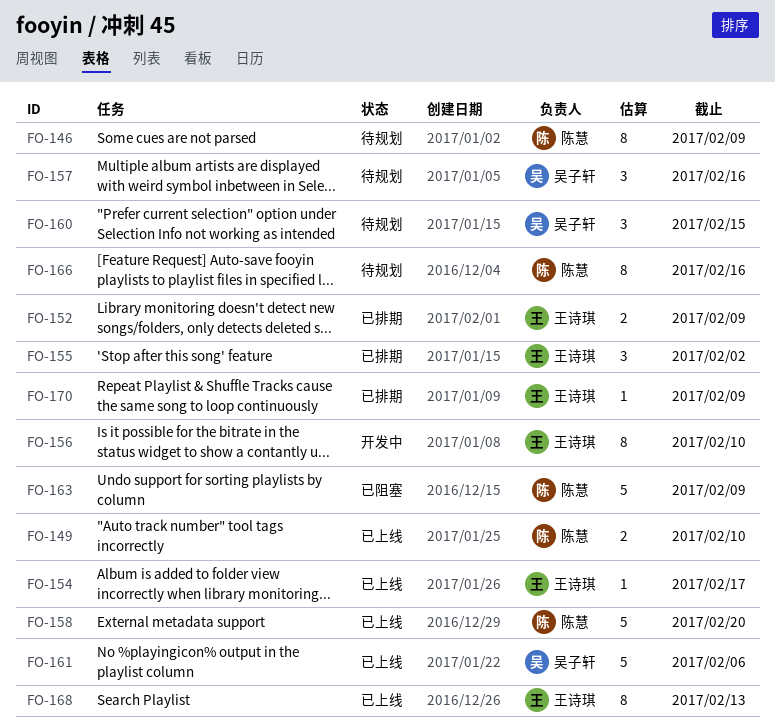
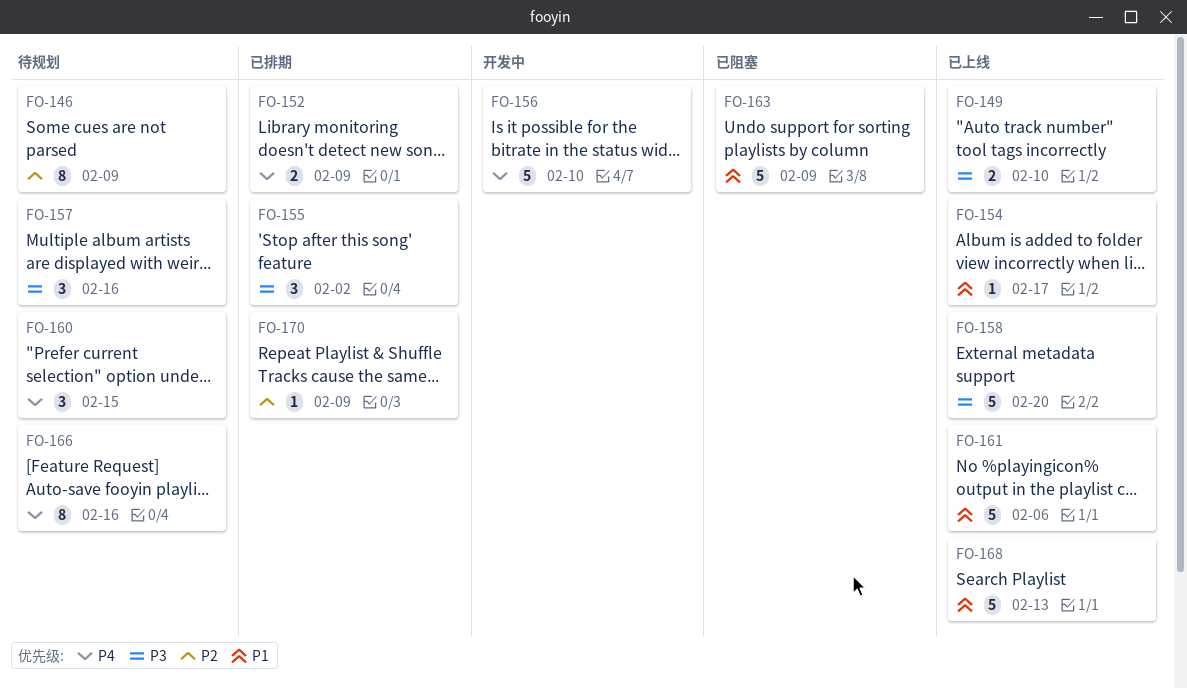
FO-156, estimate: 8 -> 5
FO-168, estimate: 8 -> 5

